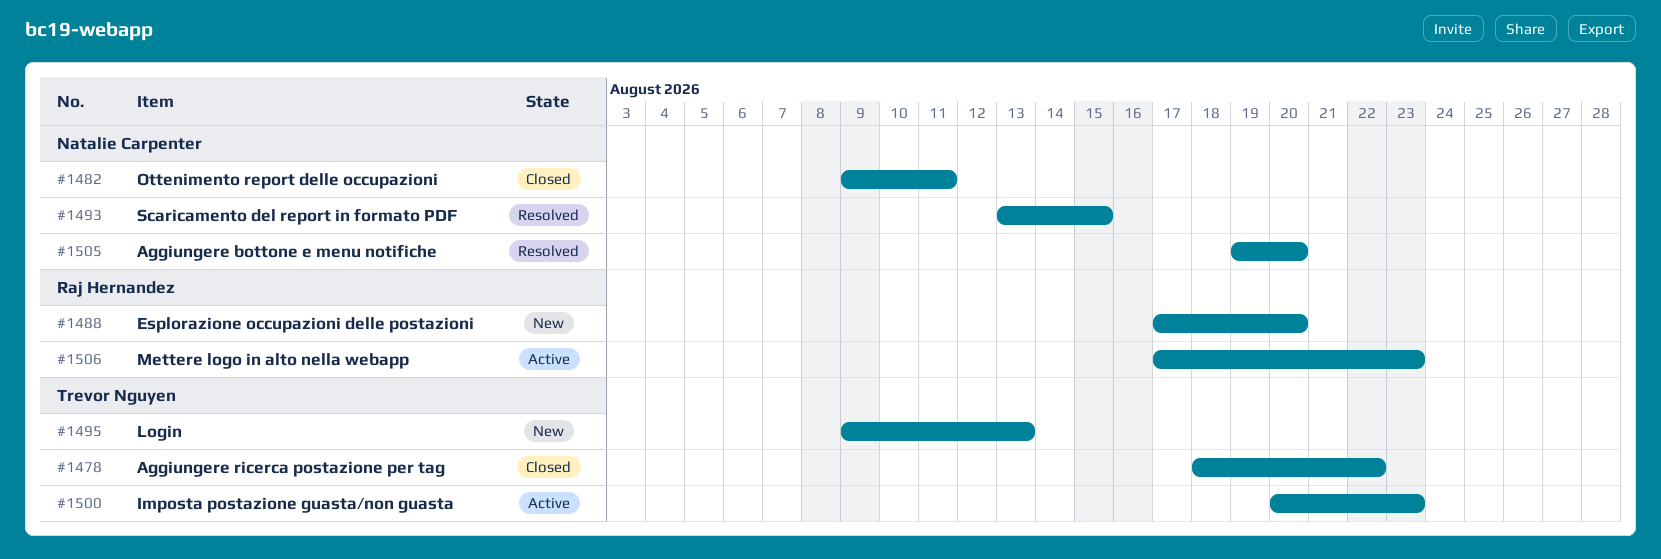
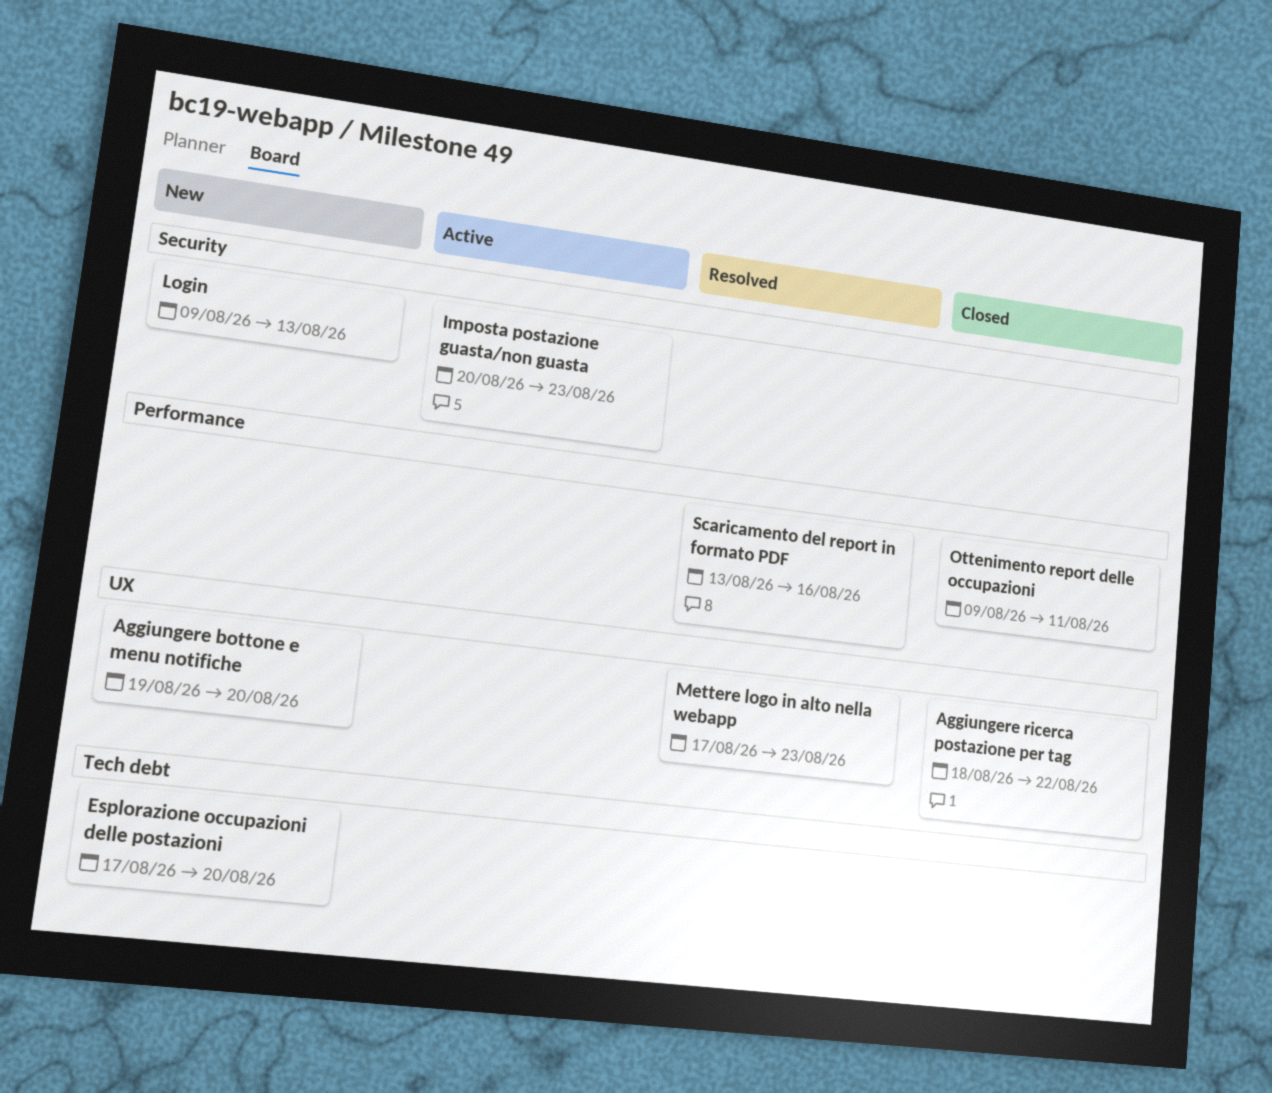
Aggiungere bottone e menu notifiche, status: Resolved -> New
Mettere logo in alto nella webapp, status: Active -> Resolved
Scaricamento del report in formato PDF, due: Aug 15 -> Aug 16

